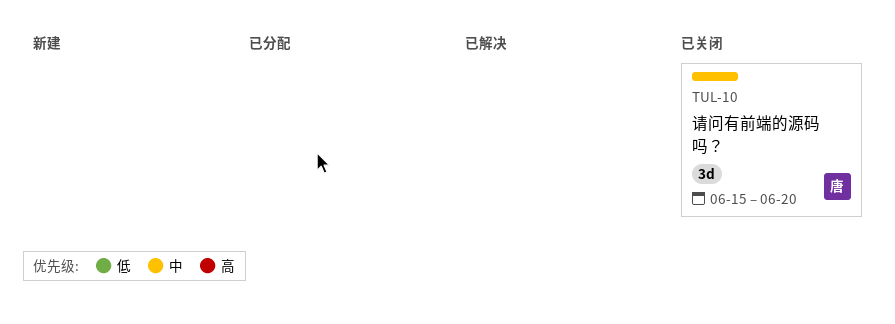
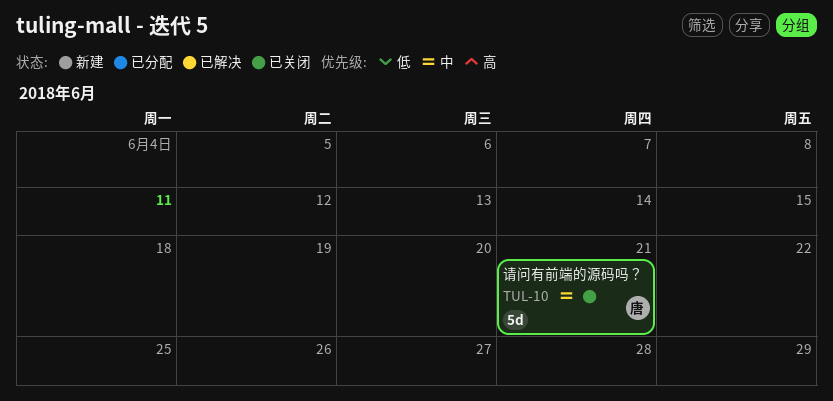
TUL-10, estimate: 3d -> 5d
TUL-10, due: Jun 20 -> Jun 21

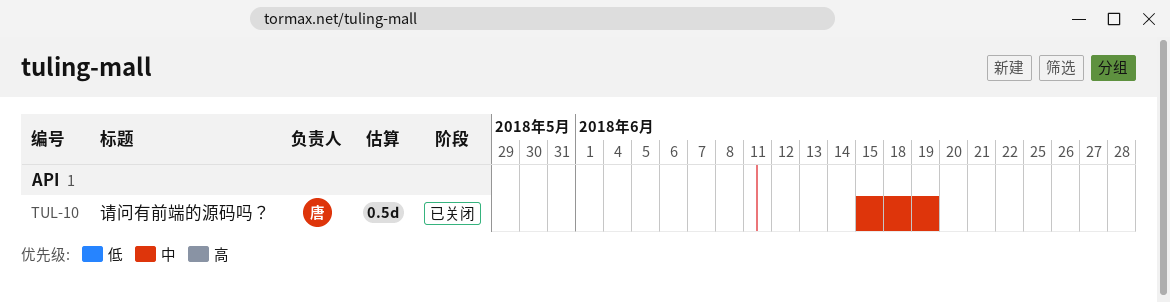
TUL-10, estimate: 5d -> 0.5d
TUL-10, due: Jun 21 -> Jun 19

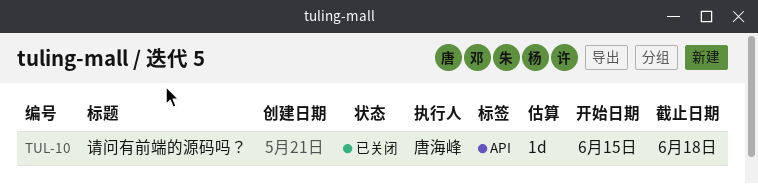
TUL-10, estimate: 0.5d -> 1d
TUL-10, due: Jun 19 -> Jun 18

